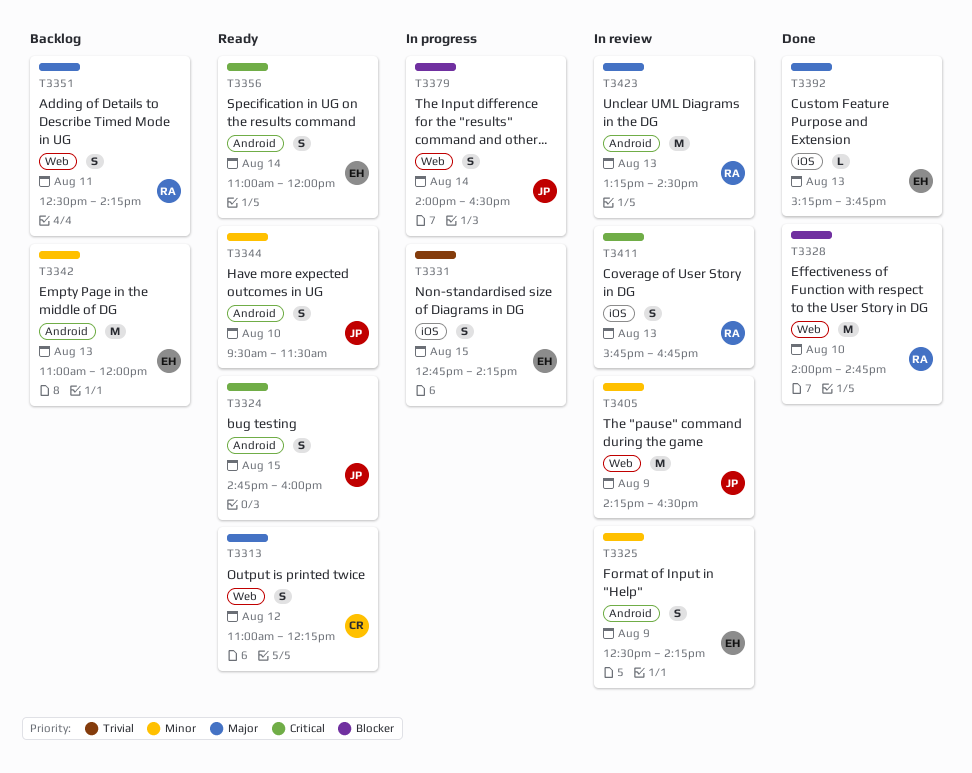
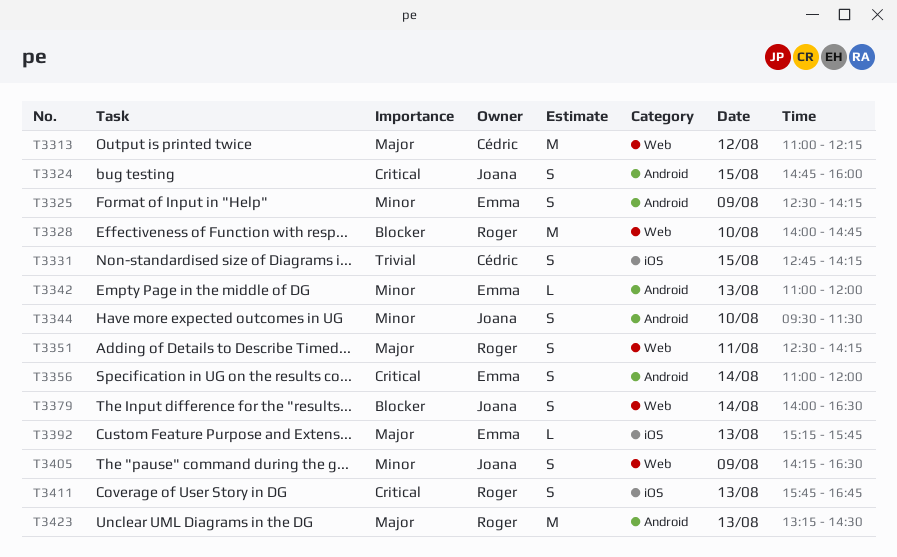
T3313, estimate: S -> M
T3331, owner: Emma -> Cédric
T3342, estimate: M -> L
T3405, estimate: M -> S

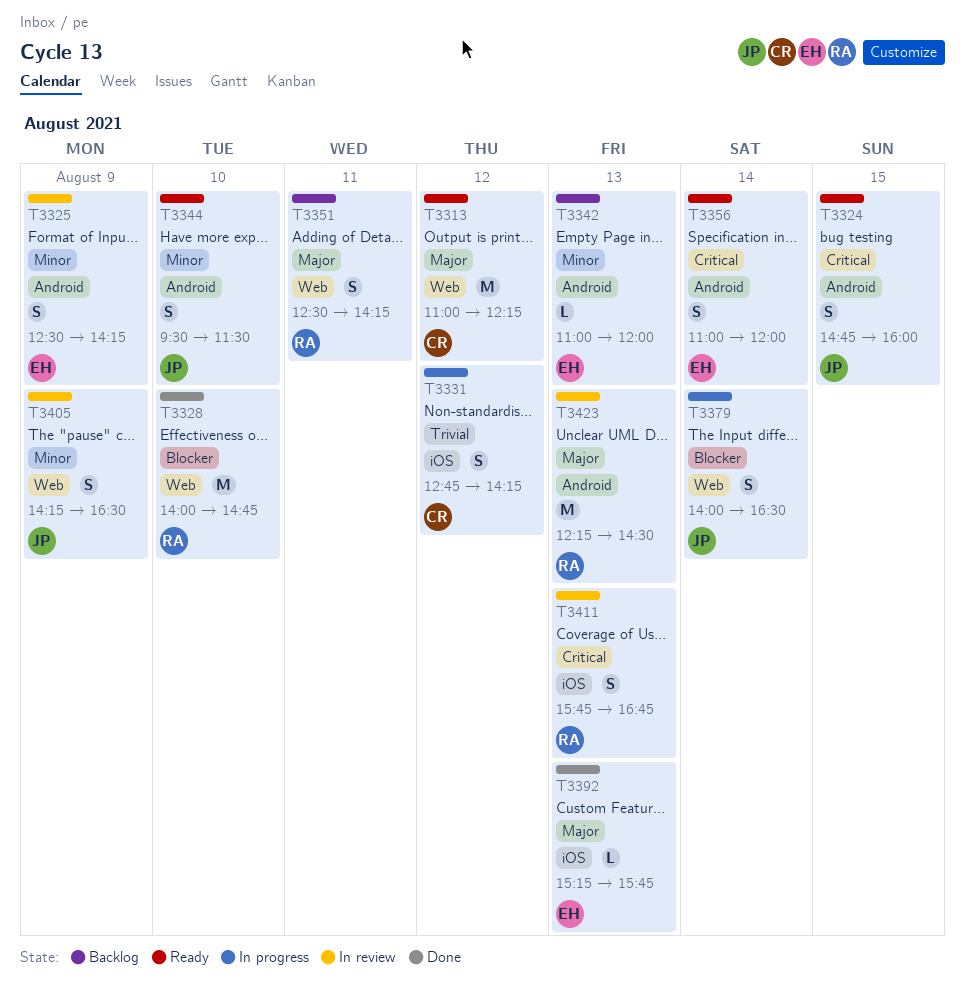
T3331, day: Aug 15 -> Aug 12
T3423, begins: 13:15 -> 12:15

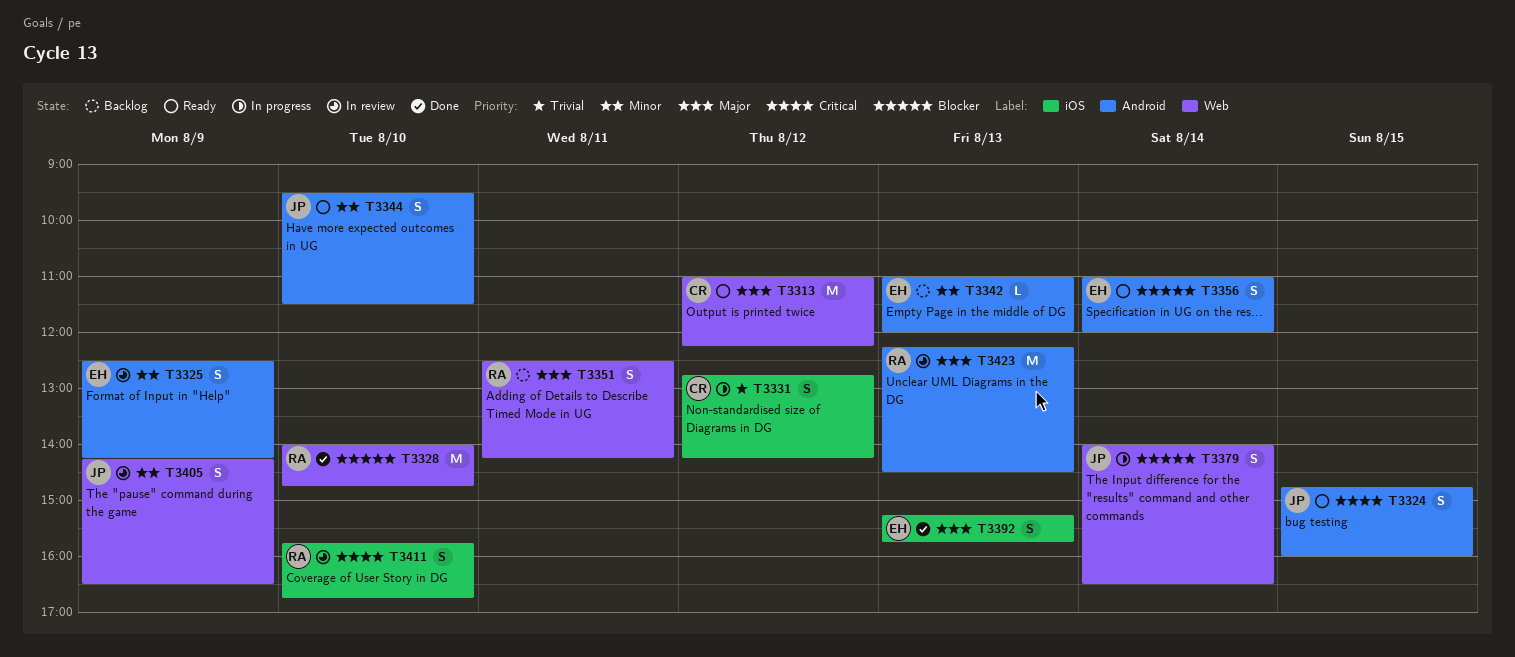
T3356, priority: Critical -> Blocker
T3392, estimate: L -> S
T3411, day: Aug 13 -> Aug 10

